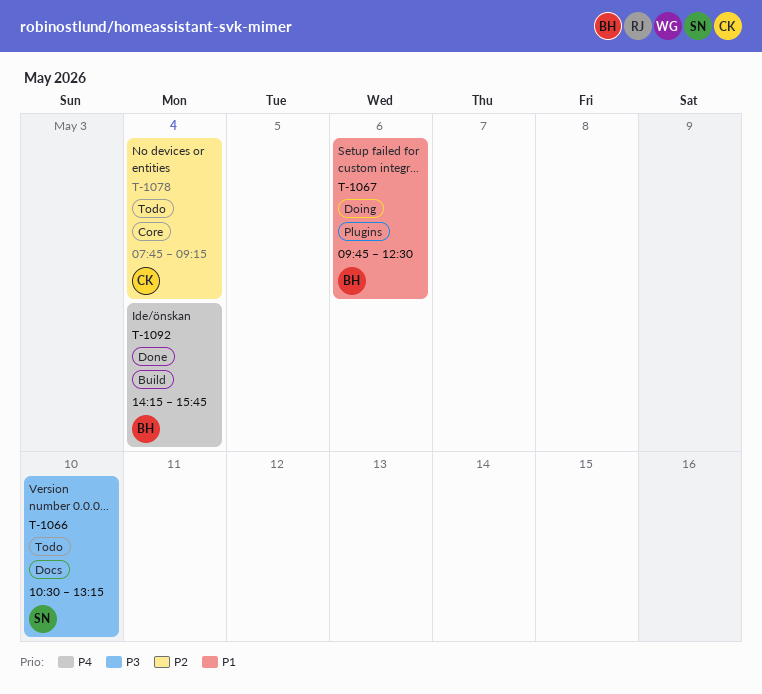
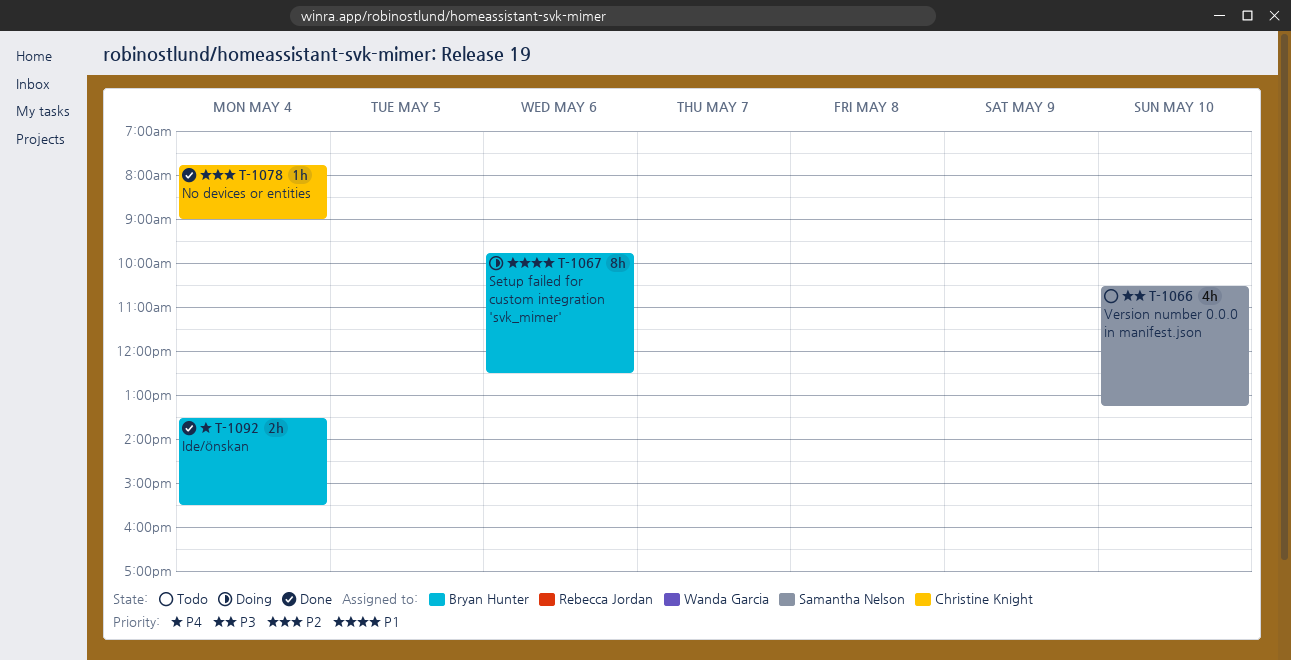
T-1078, status: Todo -> Done
T-1078, ends: 09:15 -> 09:00
T-1092, begins: 14:15 -> 13:30
T-1092, ends: 15:45 -> 15:30

